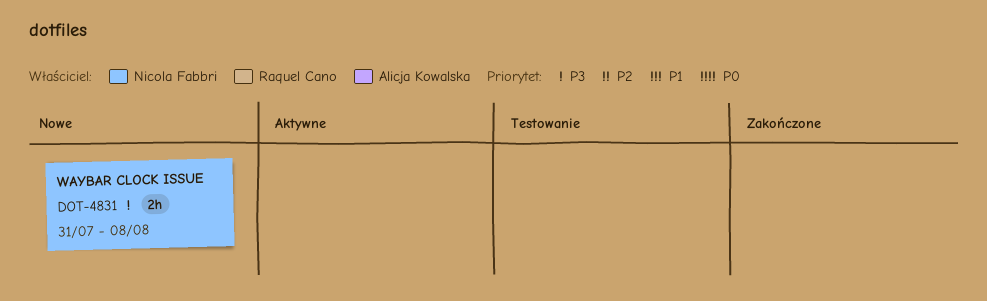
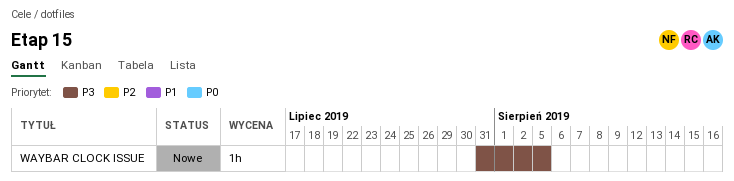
WAYBAR CLOCK ISSUE, estimate: 2h -> 1h
WAYBAR CLOCK ISSUE, due: Aug 8 -> Aug 5

